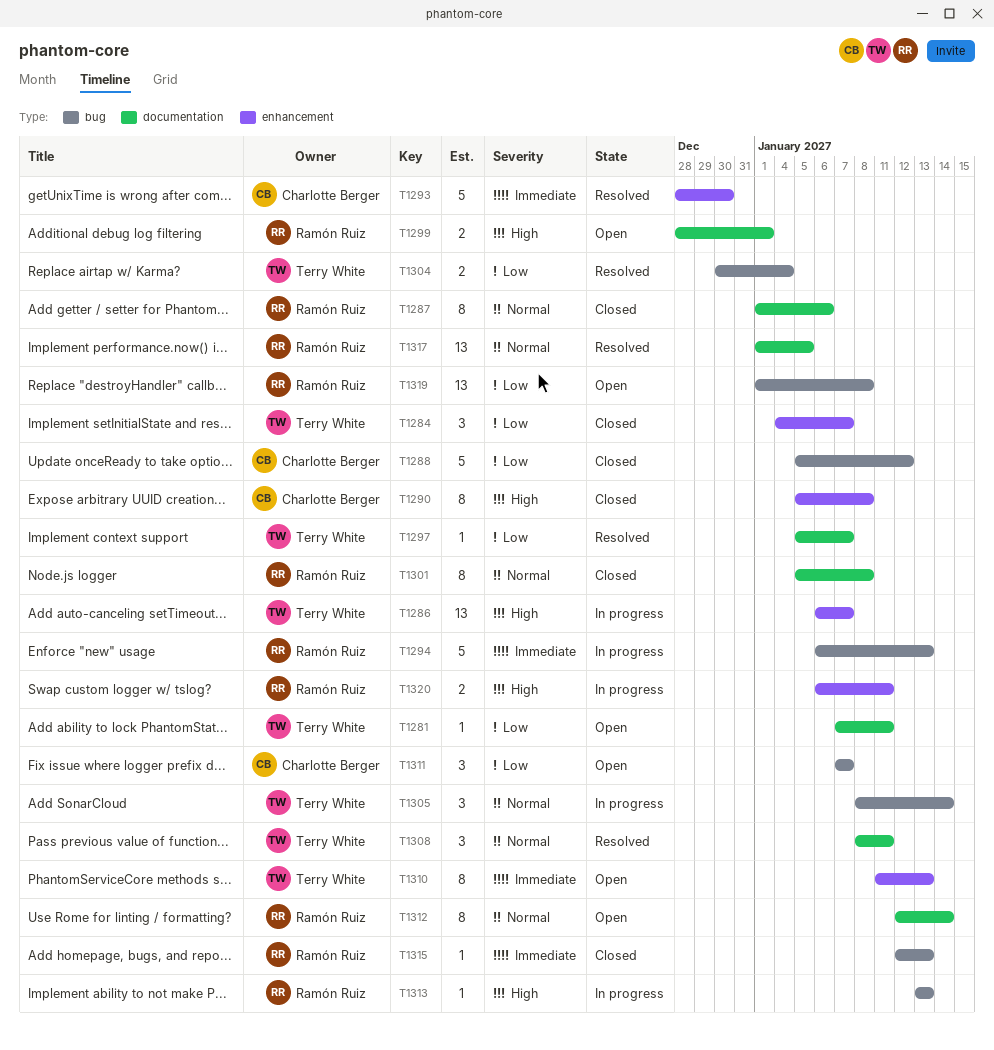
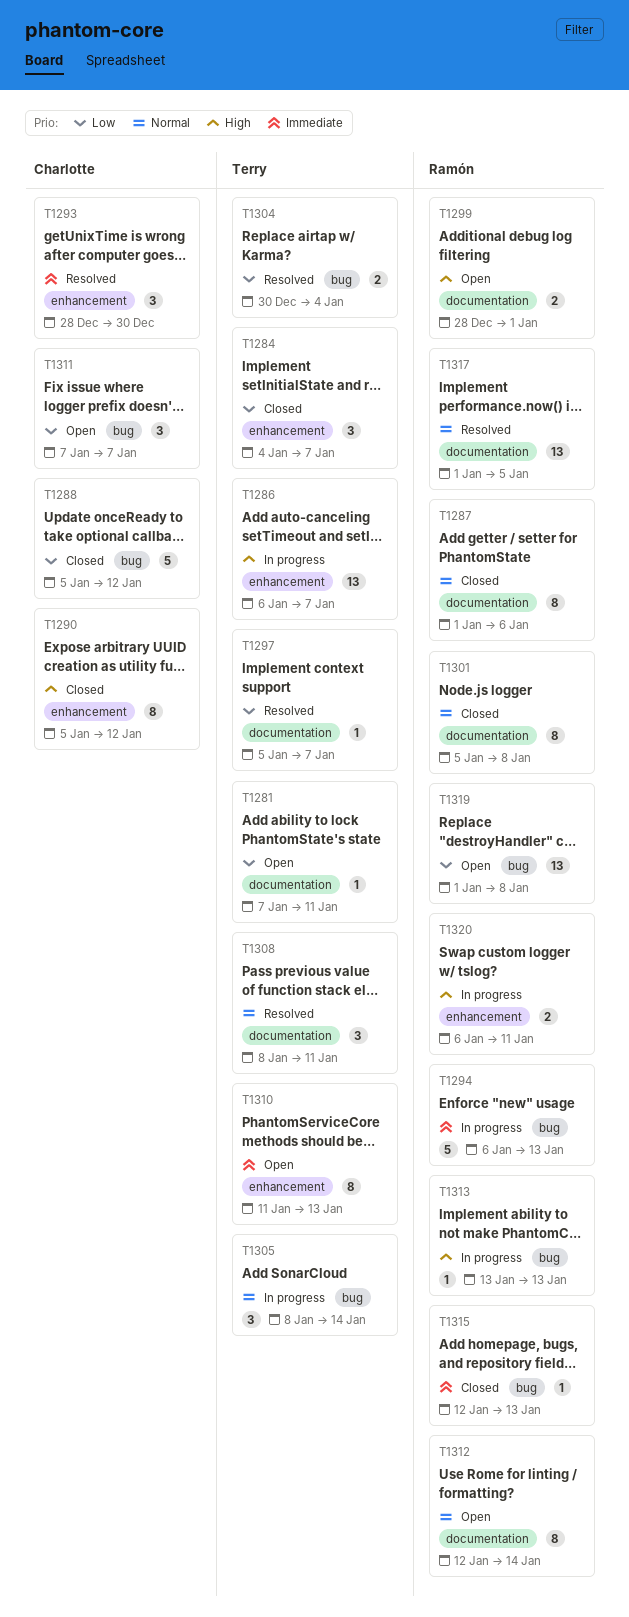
T1290, due: Jan 8 -> Jan 12
T1293, estimate: 5 -> 3

